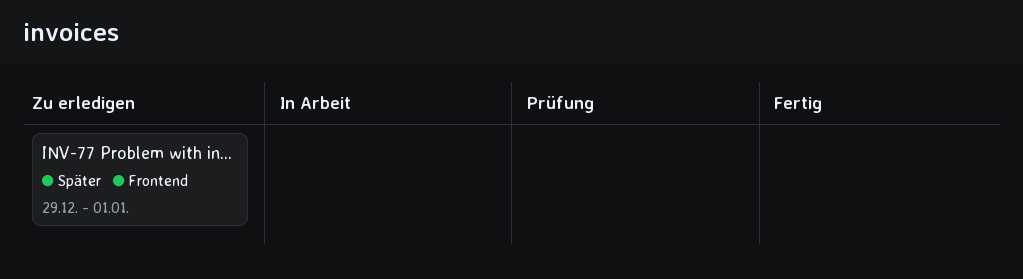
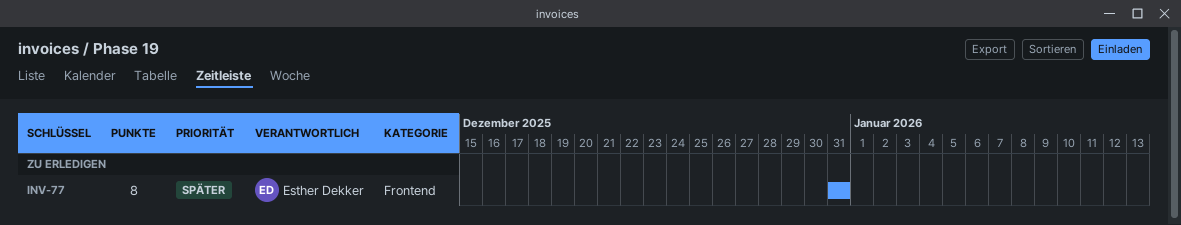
INV-77, start: Dec 29 -> Dec 31
INV-77, due: Jan 1 -> Dec 31

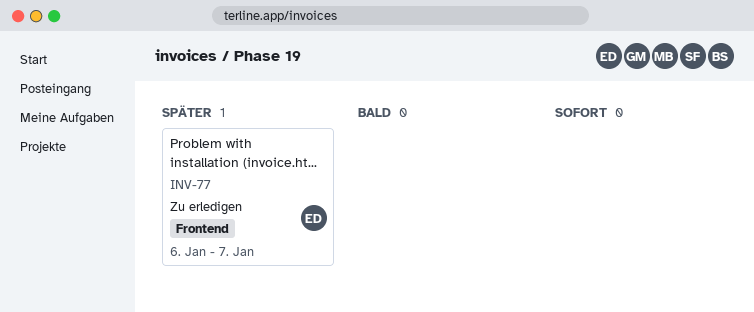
INV-77, start: Dec 31 -> Jan 6
INV-77, due: Dec 31 -> Jan 7

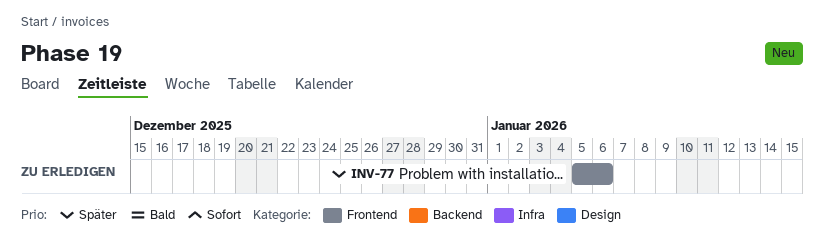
INV-77, start: Jan 6 -> Jan 5
INV-77, due: Jan 7 -> Jan 6

